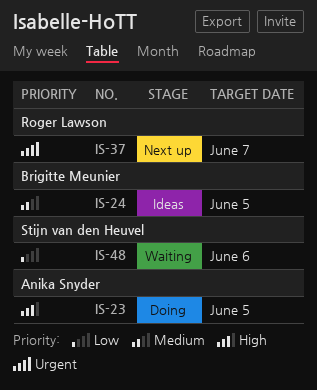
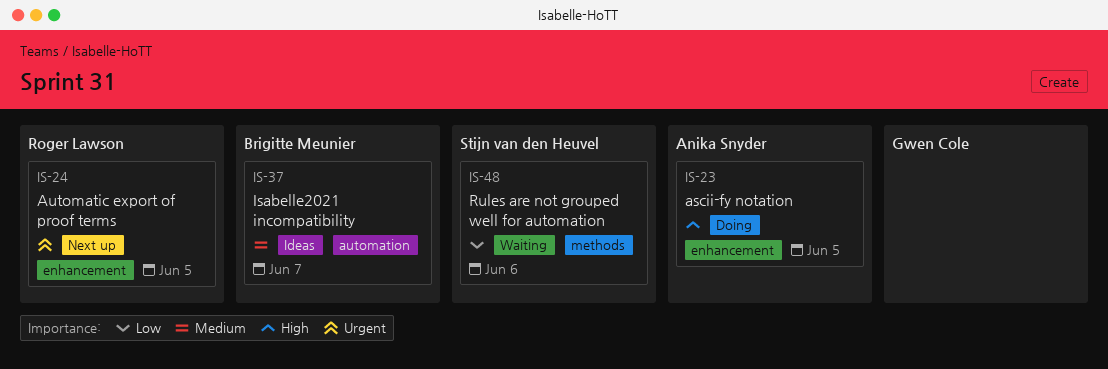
IS-24, status: Ideas -> Next up
IS-24, owner: Brigitte Meunier -> Roger Lawson
IS-24, priority: Medium -> Urgent
IS-37, status: Next up -> Ideas
IS-37, owner: Roger Lawson -> Brigitte Meunier
IS-37, priority: Urgent -> Medium

